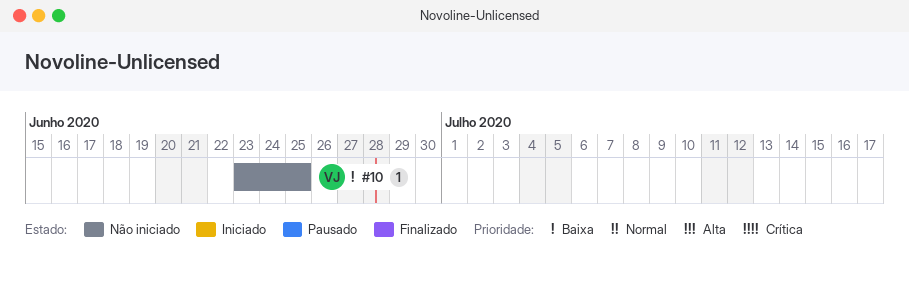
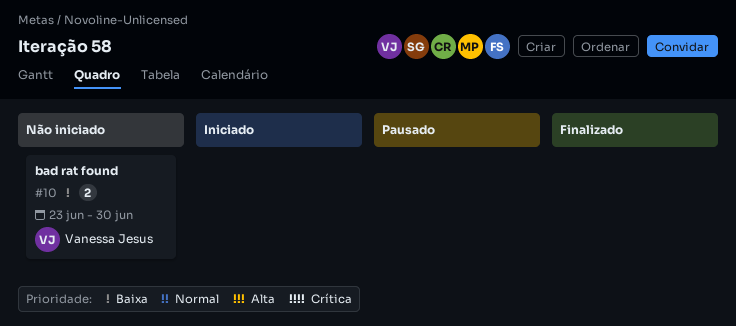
#10, estimate: 1 -> 2
#10, due: Jun 25 -> Jun 30

